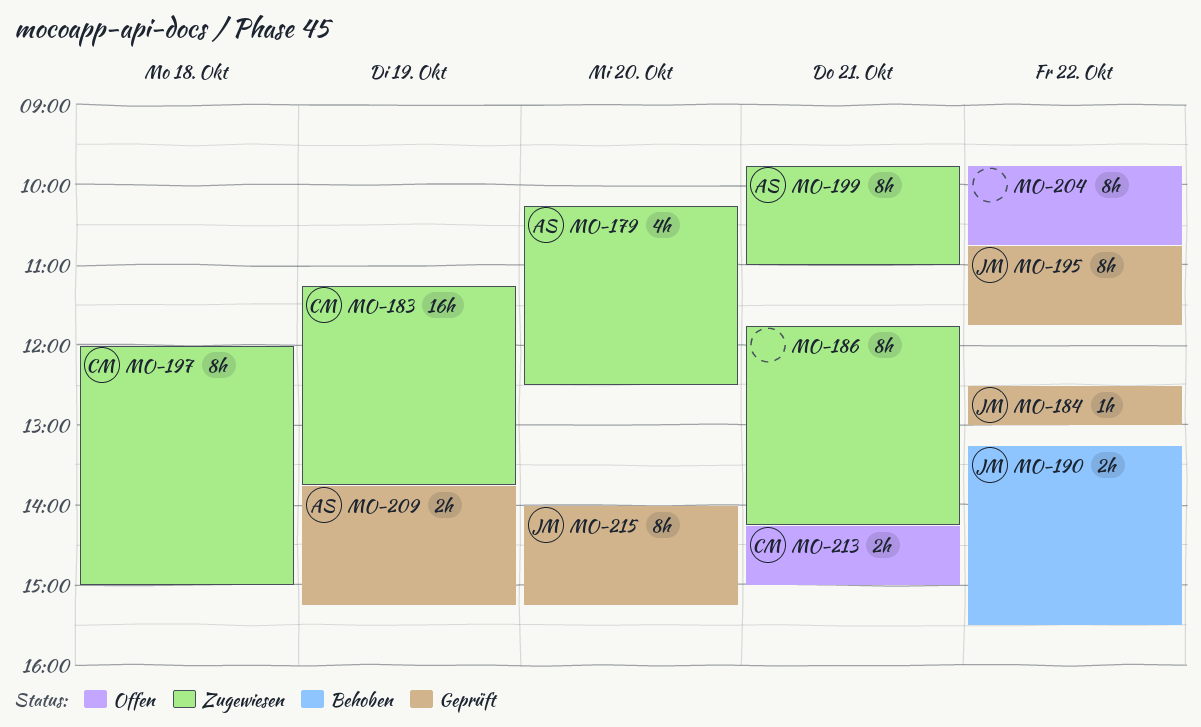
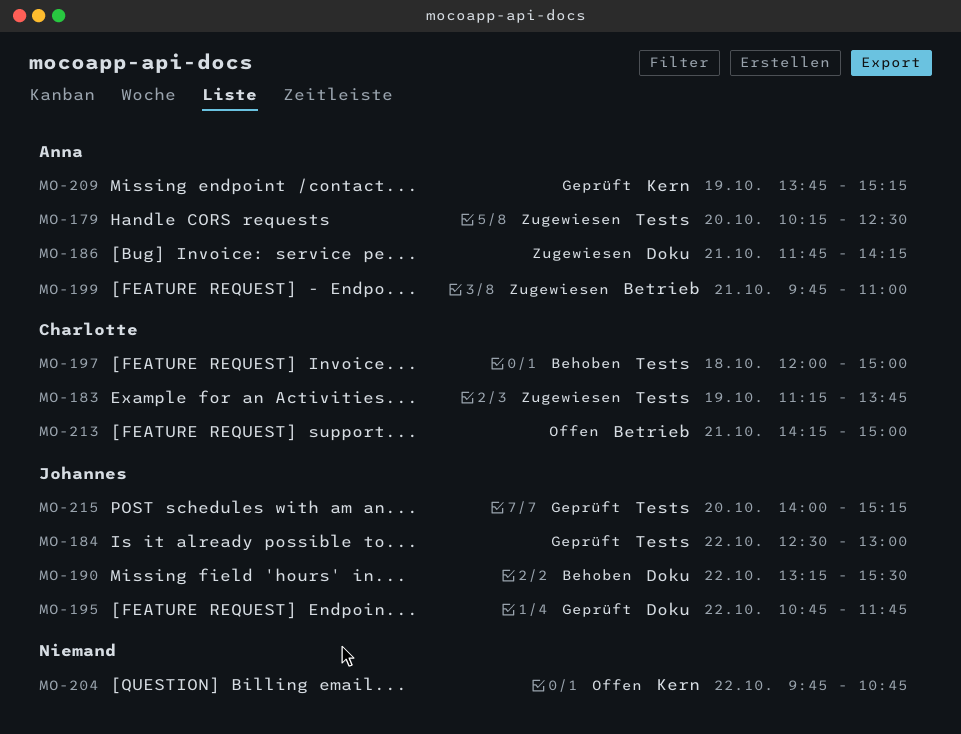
MO-186, owner: none -> Anna
MO-197, status: Zugewiesen -> Behoben

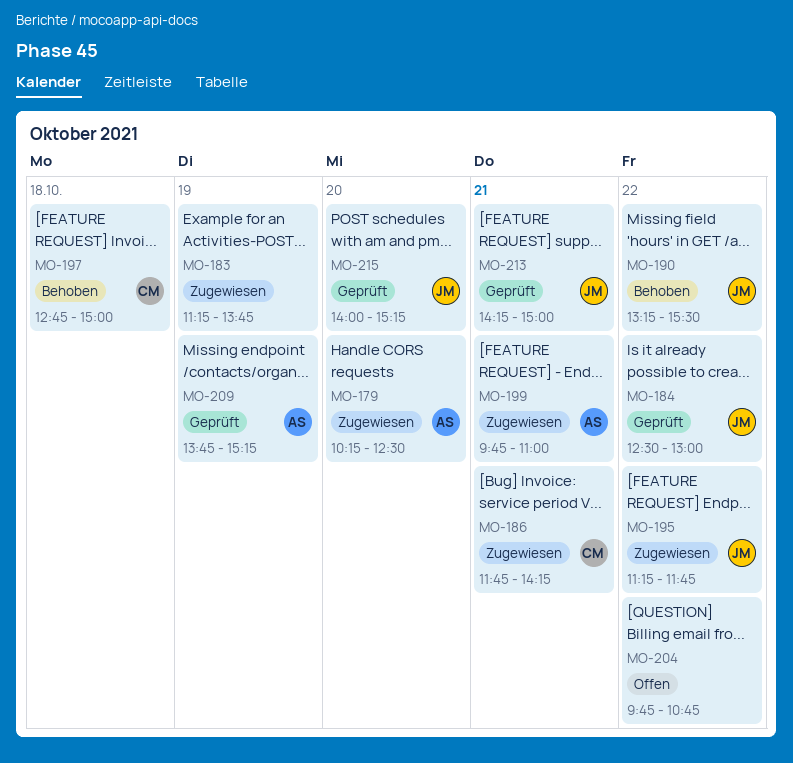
MO-183, owner: Charlotte -> none
MO-186, owner: Anna -> Charlotte
MO-195, status: Geprüft -> Zugewiesen
MO-195, begins: 10:45 -> 11:15
MO-197, begins: 12:00 -> 12:45
MO-213, status: Offen -> Geprüft
MO-213, owner: Charlotte -> Johannes

